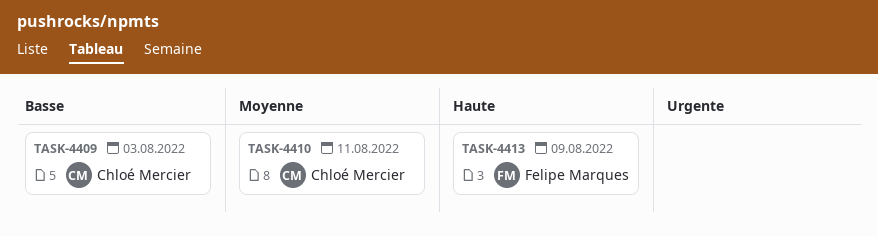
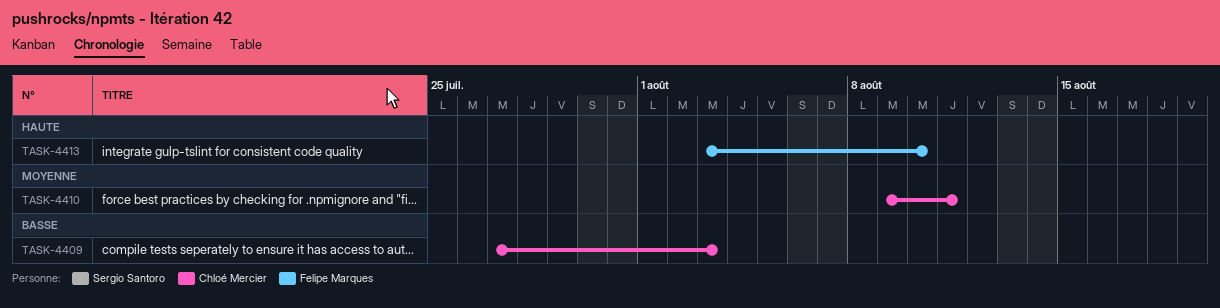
TASK-4413, due: Aug 9 -> Aug 10

